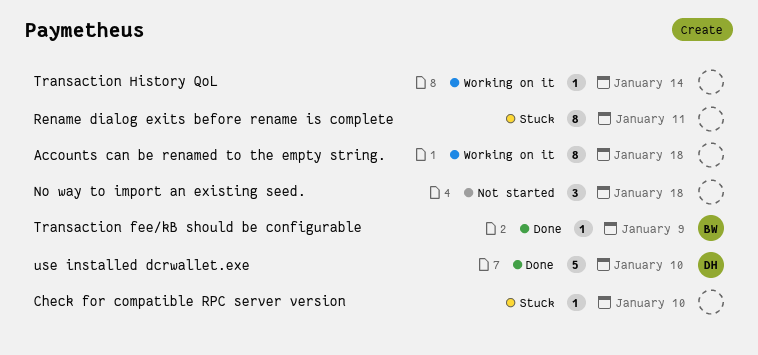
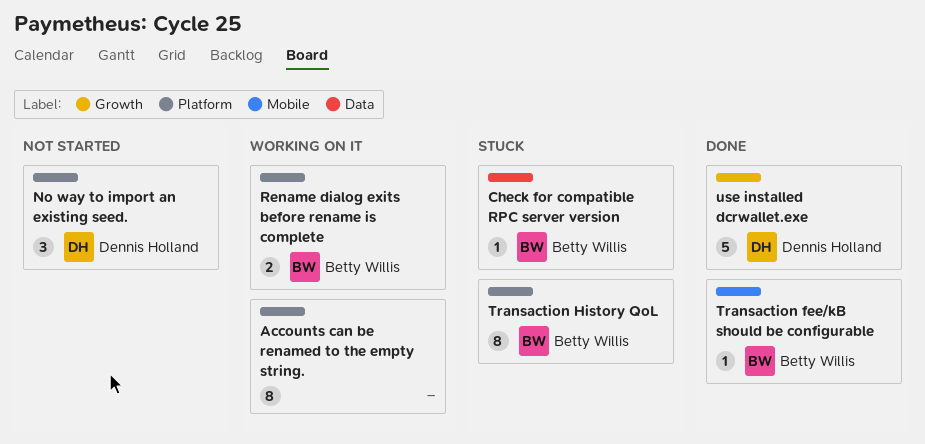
Check for compatible RPC server version, owner: none -> Betty Willis
No way to import an existing seed., owner: none -> Dennis Holland
Rename dialog exits before rename is complete, status: Stuck -> Working on it
Rename dialog exits before rename is complete, owner: none -> Betty Willis
Rename dialog exits before rename is complete, estimate: 8 -> 2
Transaction History QoL, status: Working on it -> Stuck
Transaction History QoL, owner: none -> Betty Willis
Transaction History QoL, estimate: 1 -> 8

